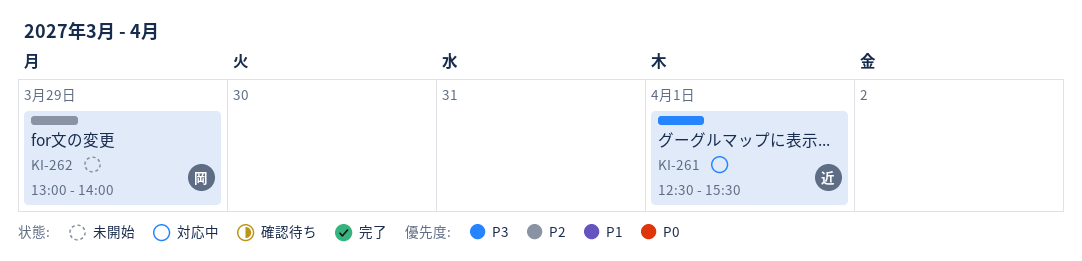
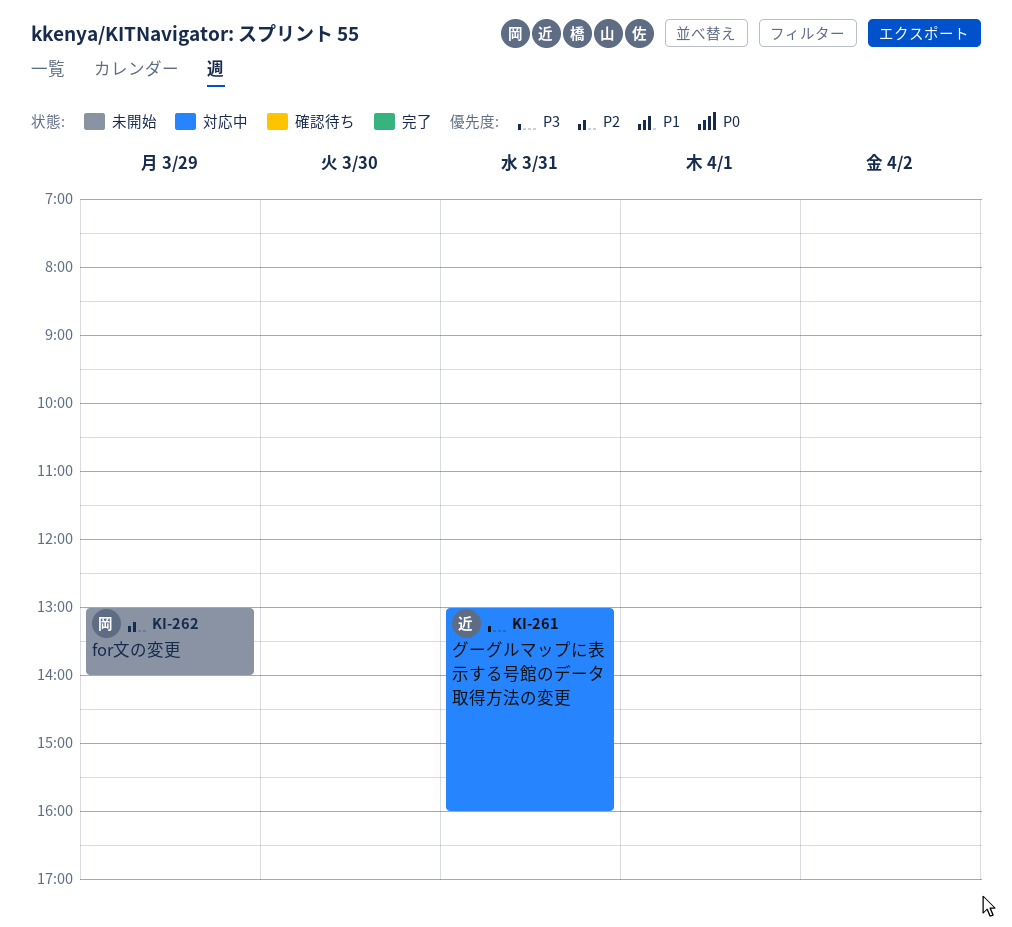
KI-261, day: Apr 1 -> Mar 31
KI-261, begins: 12:30 -> 13:00
KI-261, ends: 15:30 -> 16:00

